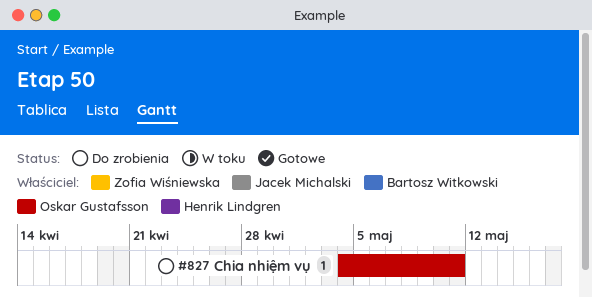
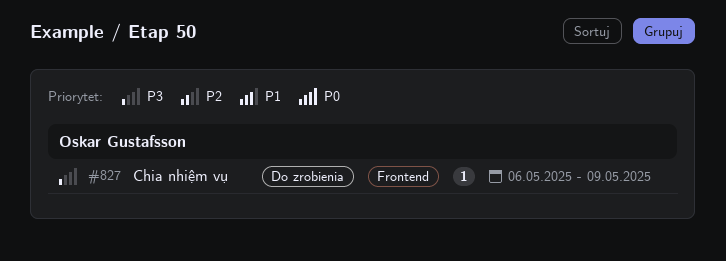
#827, start: May 4 -> May 6
#827, due: May 11 -> May 9

